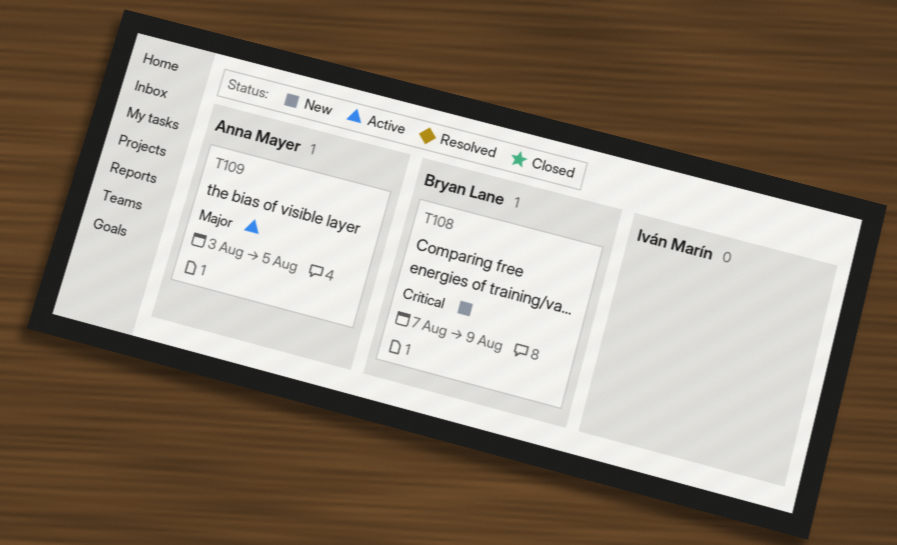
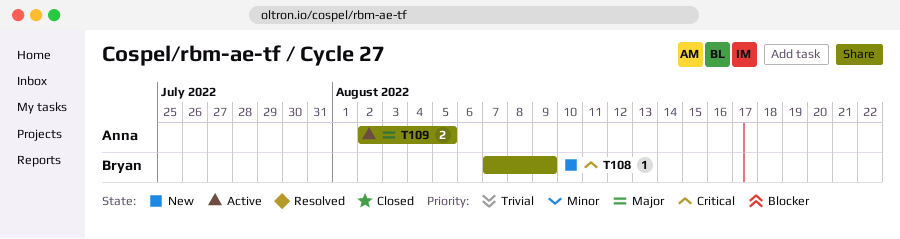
T109, start: Aug 3 -> Aug 2

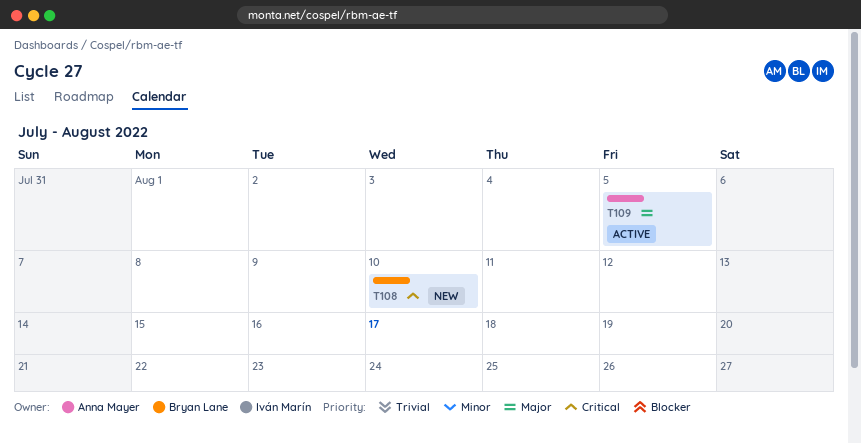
T108, due: Aug 9 -> Aug 10

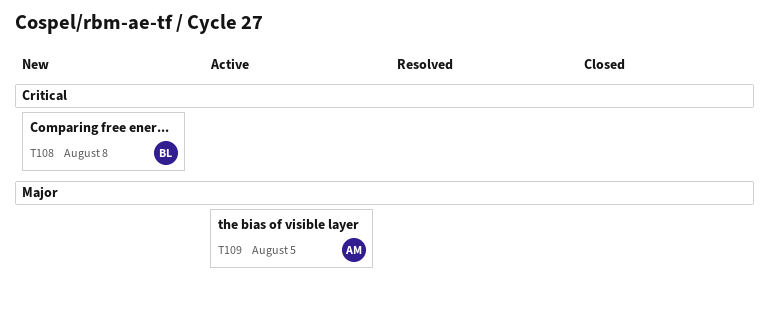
T108, due: Aug 10 -> Aug 8

